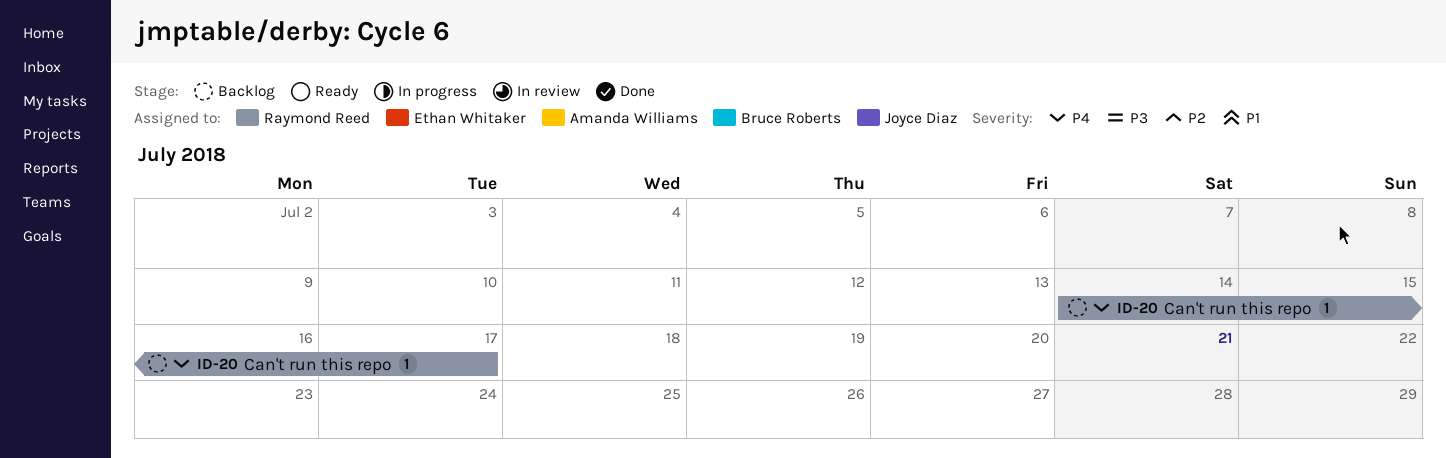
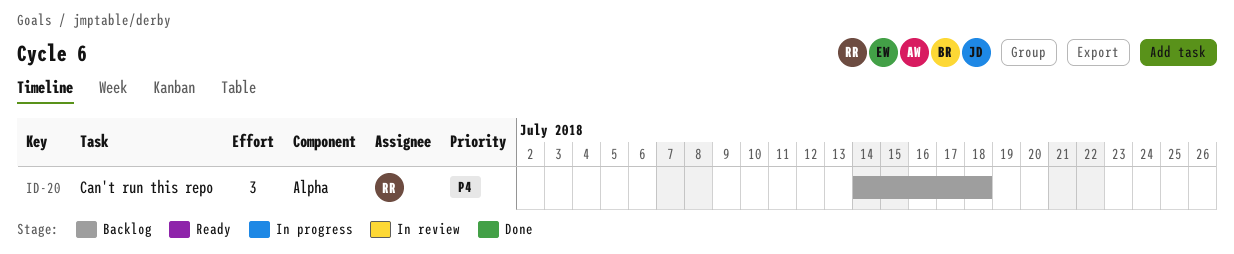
ID-20, estimate: 1 -> 3
ID-20, due: Jul 17 -> Jul 18

